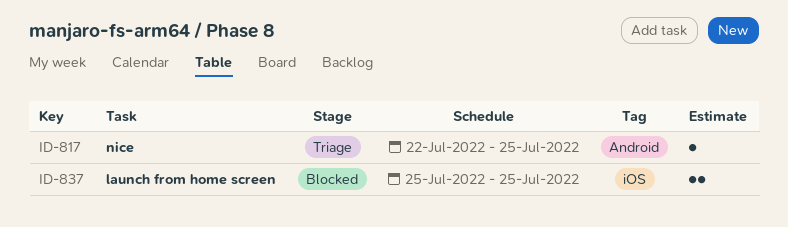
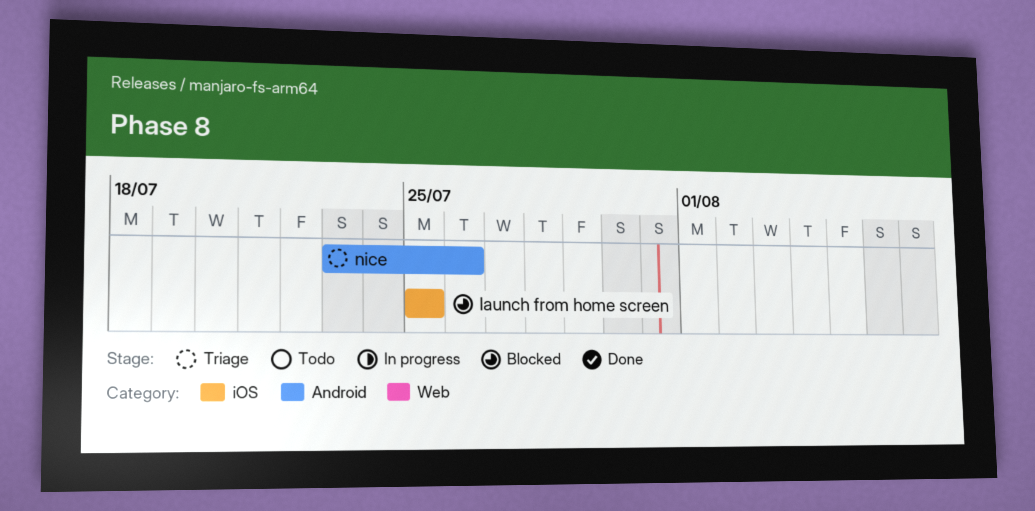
nice, start: Jul 22 -> Jul 23
nice, due: Jul 25 -> Jul 26

